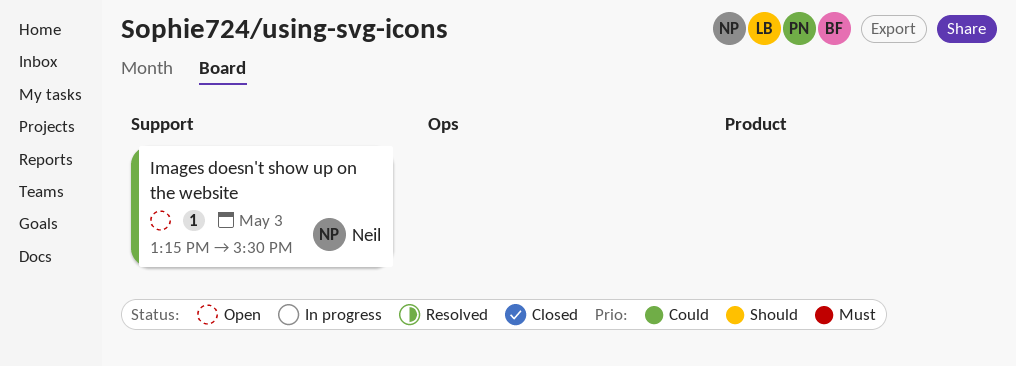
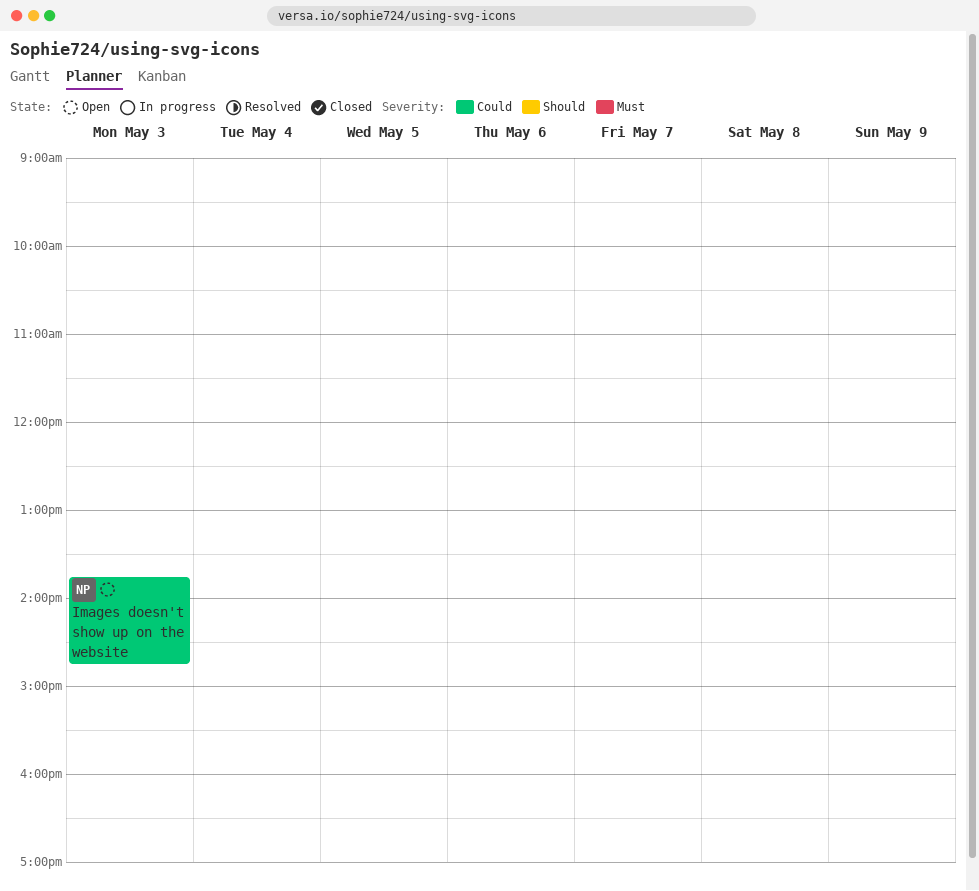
Images doesn't show up on the website, begins: 13:15 -> 13:45
Images doesn't show up on the website, ends: 15:30 -> 14:45

